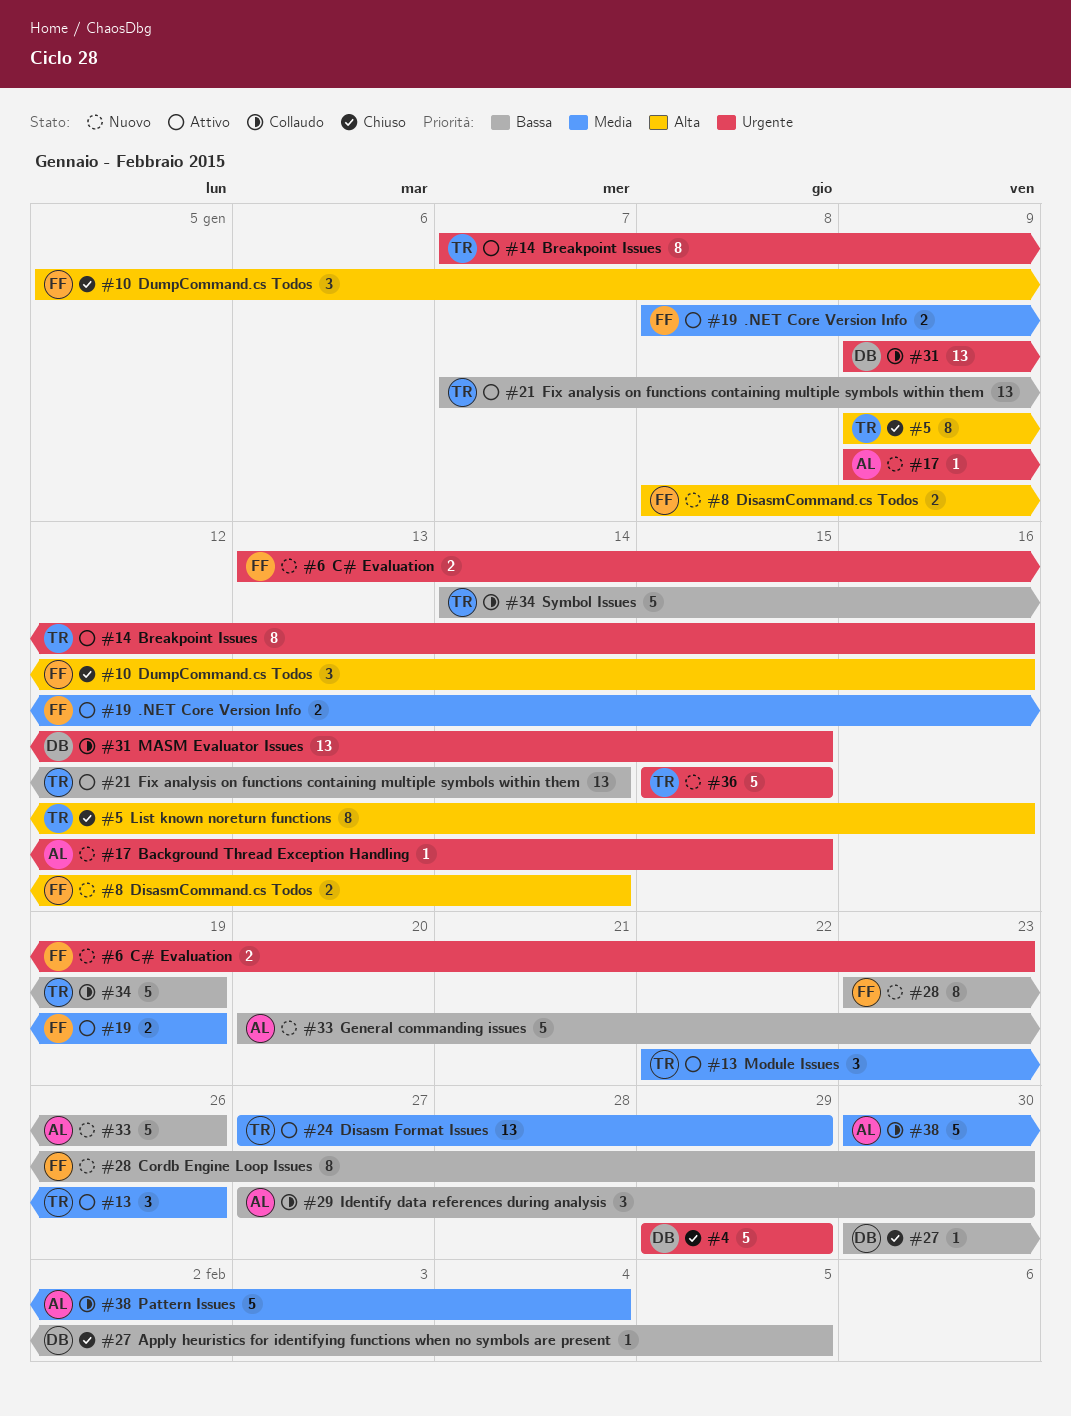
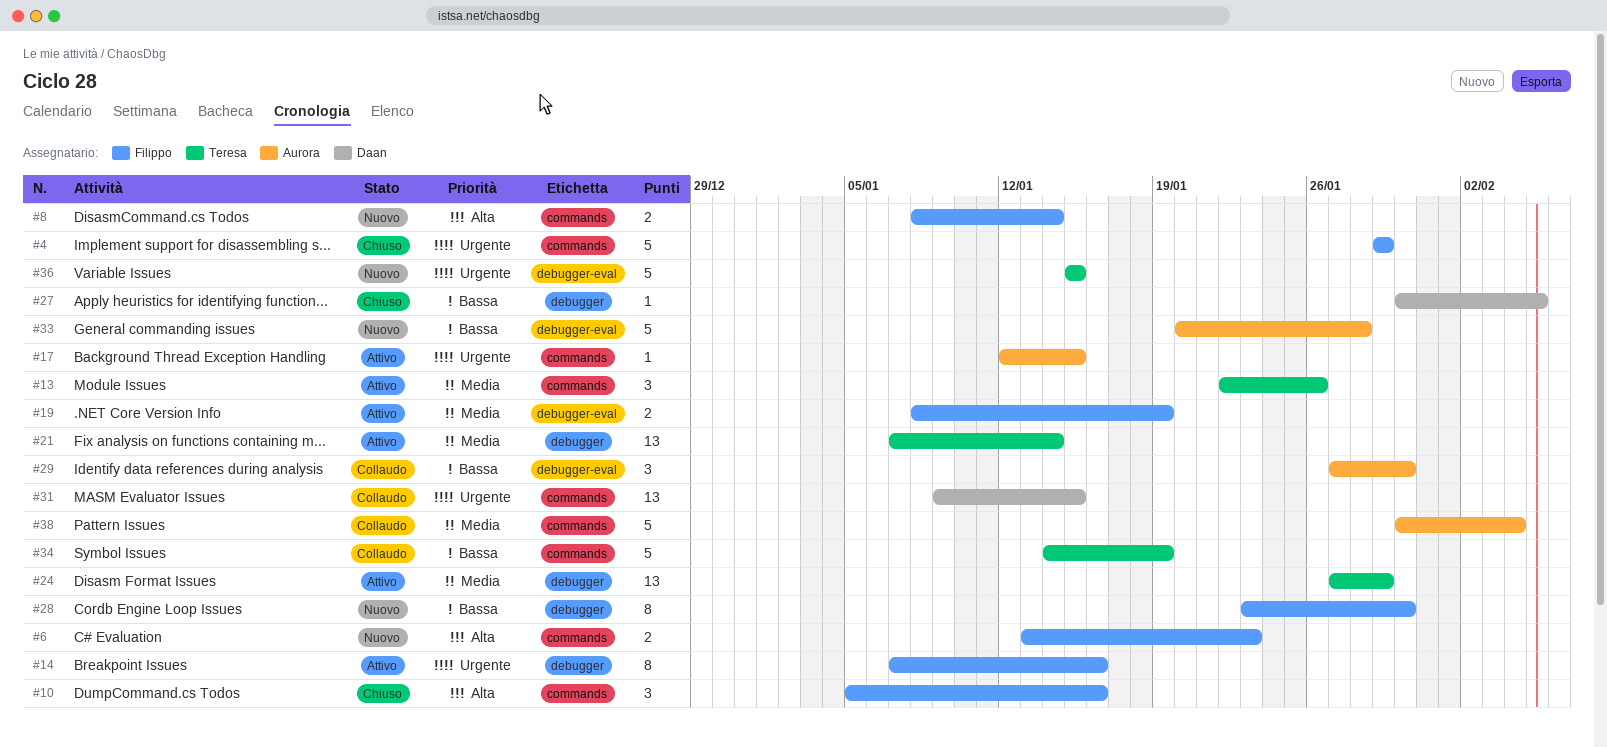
#4, owner: Daan -> Filippo
#5: present -> none
#6, priority: Urgente -> Alta
#14, owner: Teresa -> Filippo
#17, status: Nuovo -> Attivo
#17, start: Jan 9 -> Jan 12
#21, priority: Bassa -> Media
#33, due: Jan 26 -> Jan 28

